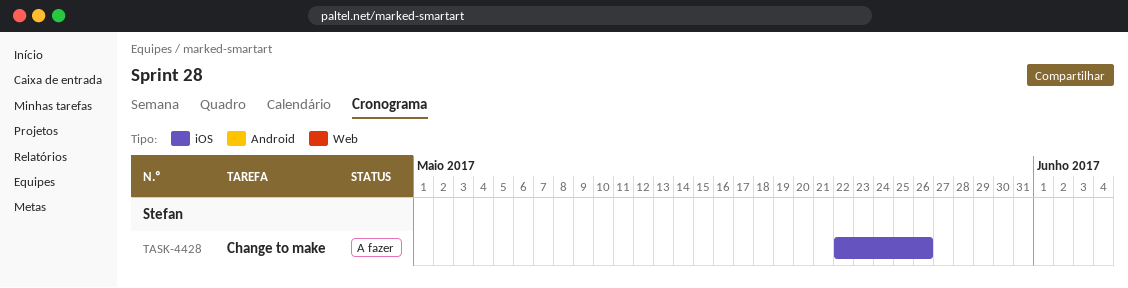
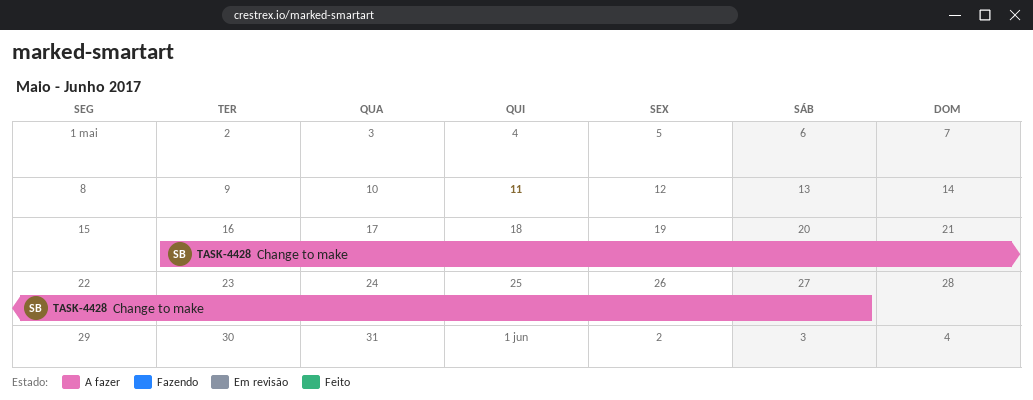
TASK-4428, start: May 22 -> May 16
TASK-4428, due: May 26 -> May 27

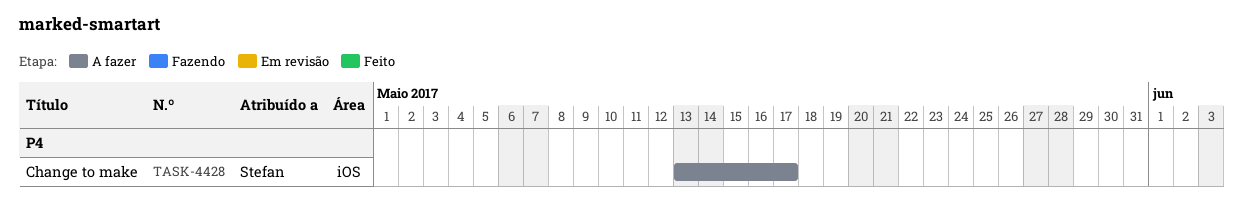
TASK-4428, start: May 16 -> May 13
TASK-4428, due: May 27 -> May 17

